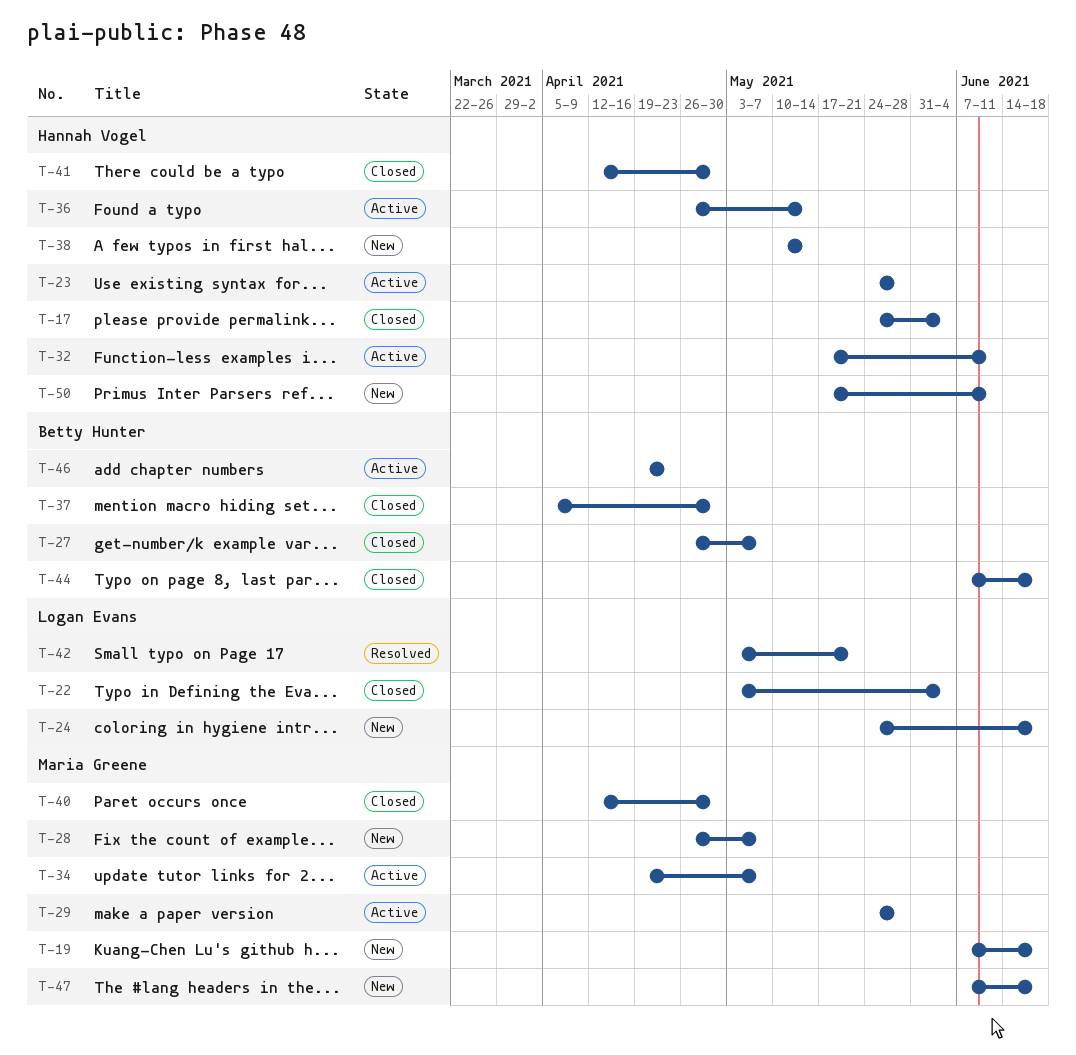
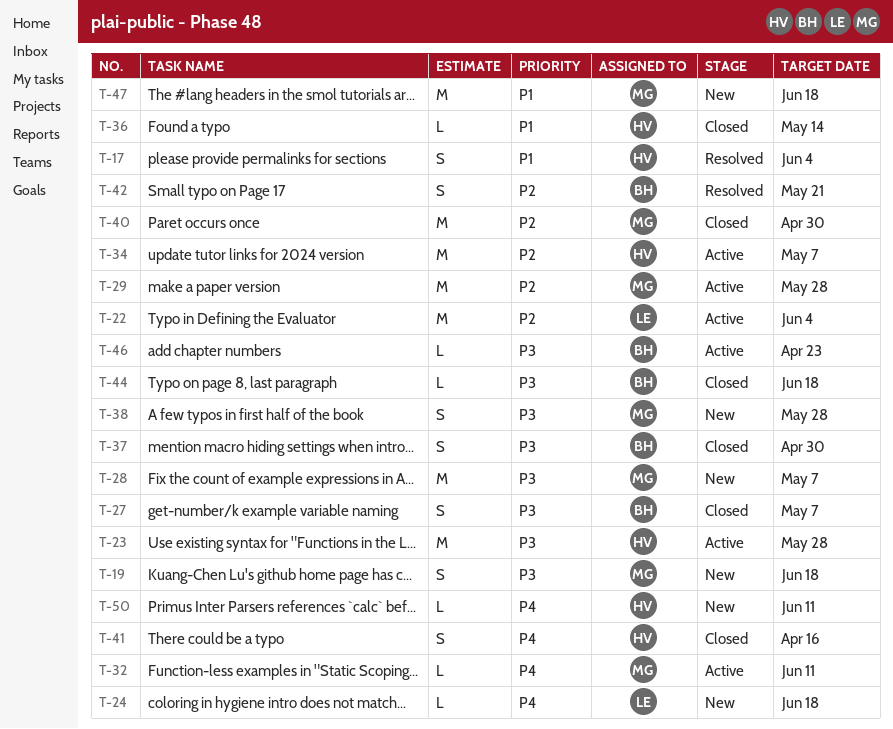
T-17, status: Closed -> Resolved
T-22, status: Closed -> Active
T-32, owner: Hannah Vogel -> Maria Greene
T-34, owner: Maria Greene -> Hannah Vogel
T-36, status: Active -> Closed
T-38, owner: Hannah Vogel -> Maria Greene
T-38, due: May 14 -> May 28
T-41, due: Apr 30 -> Apr 16
T-42, owner: Logan Evans -> Betty Hunter

